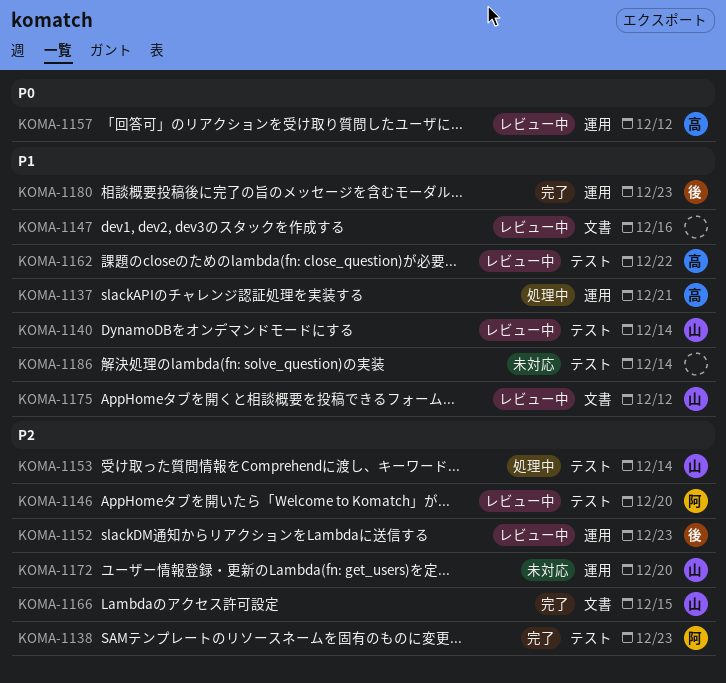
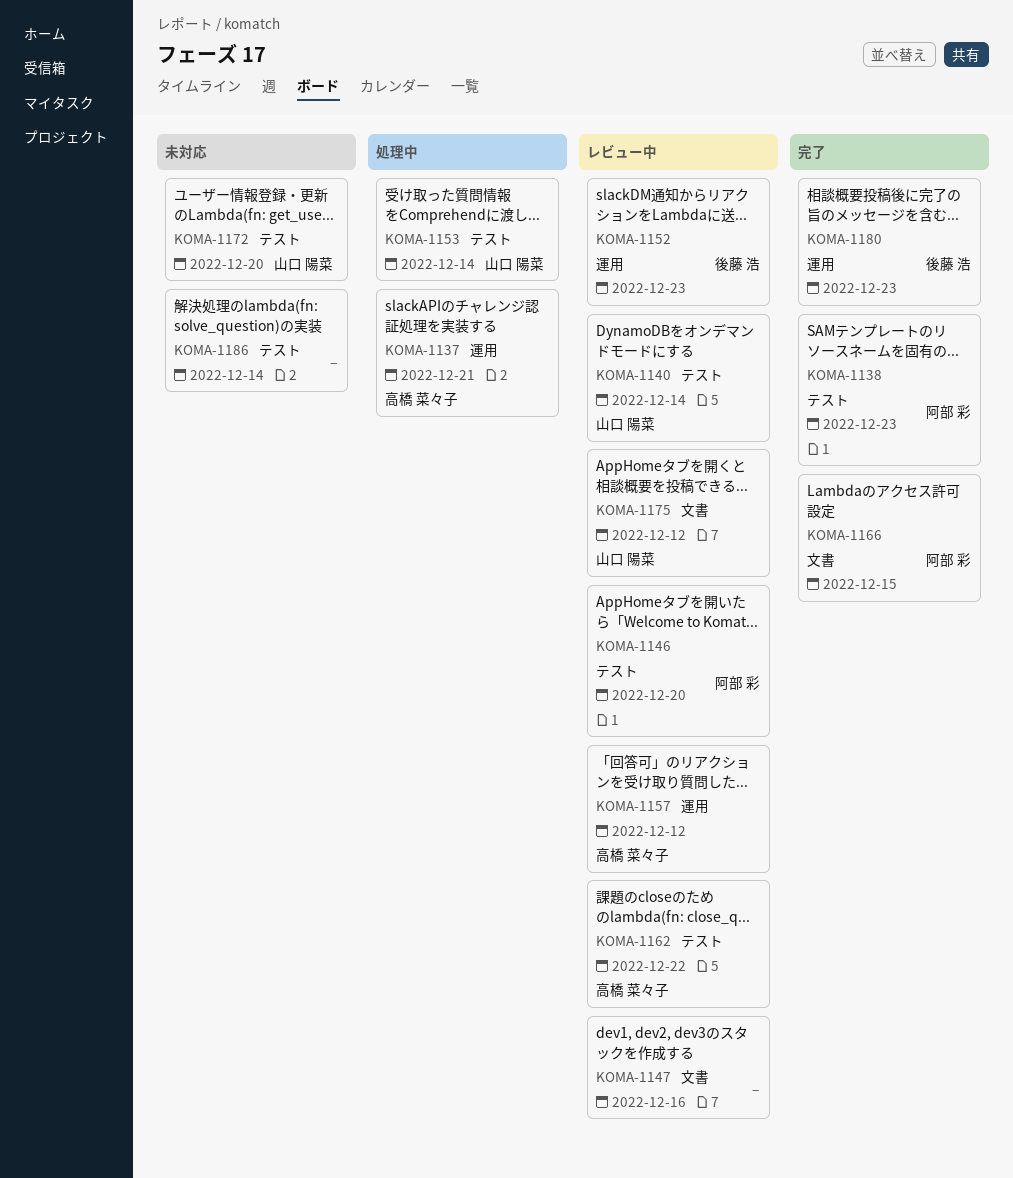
KOMA-1166, owner: 山口 陽菜 -> 阿部 彩
KOMA-1172, label: 運用 -> テスト

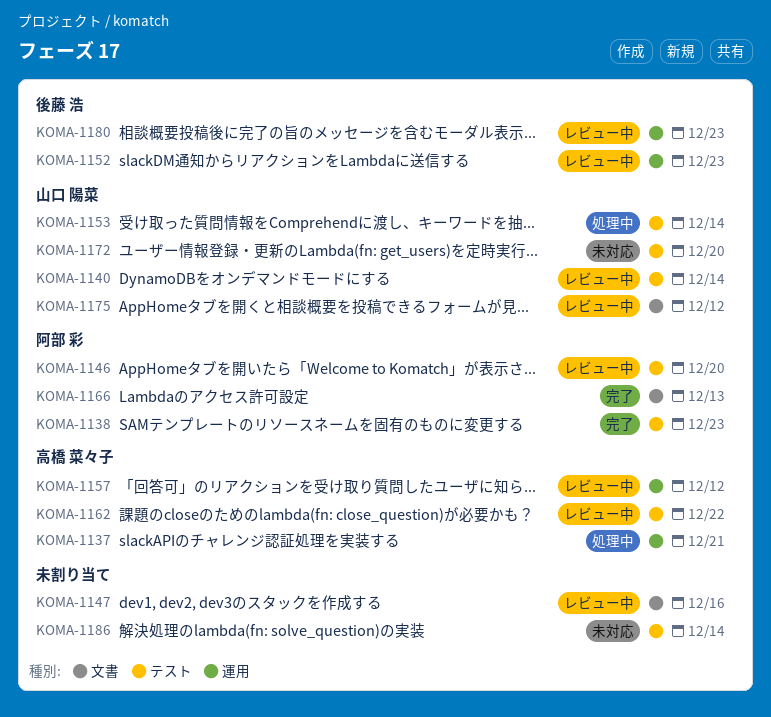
KOMA-1166, due: Dec 15 -> Dec 13
KOMA-1180, status: 完了 -> レビュー中

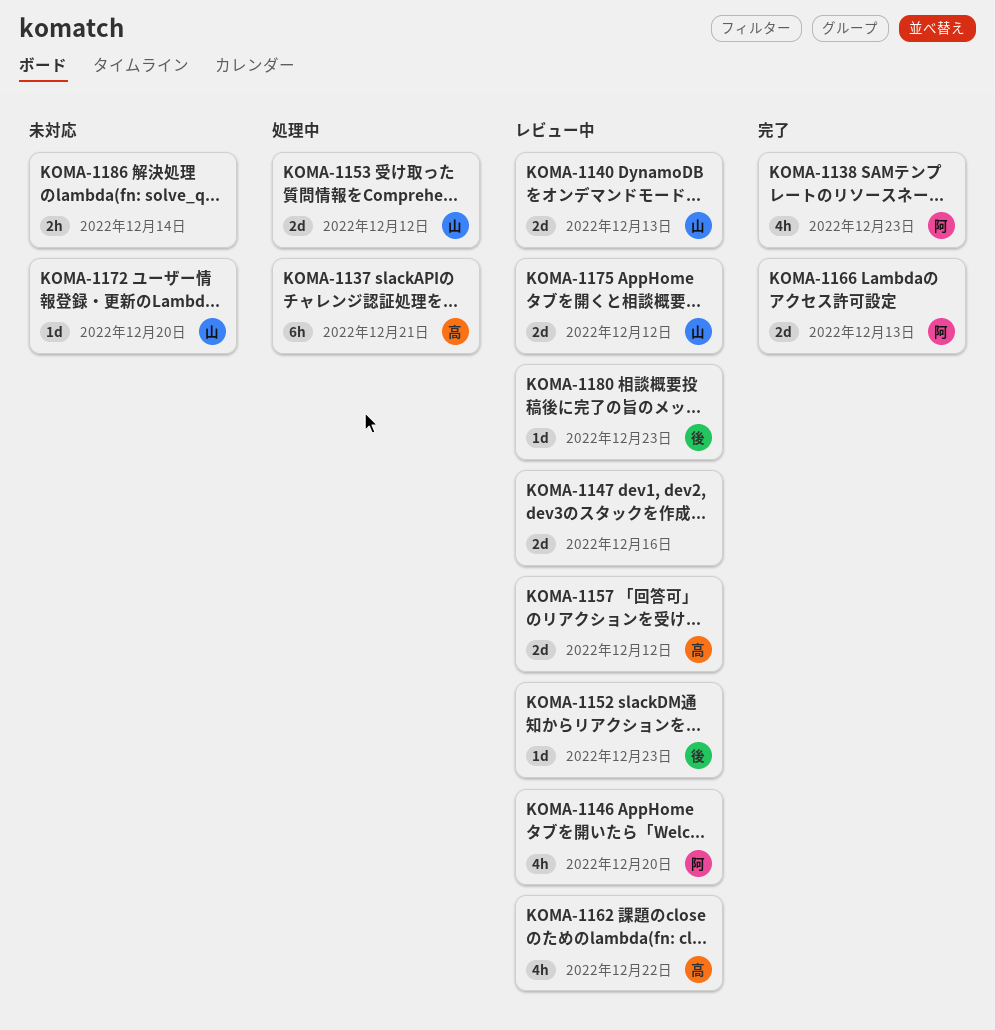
KOMA-1140, due: Dec 14 -> Dec 13
KOMA-1153, due: Dec 14 -> Dec 12

